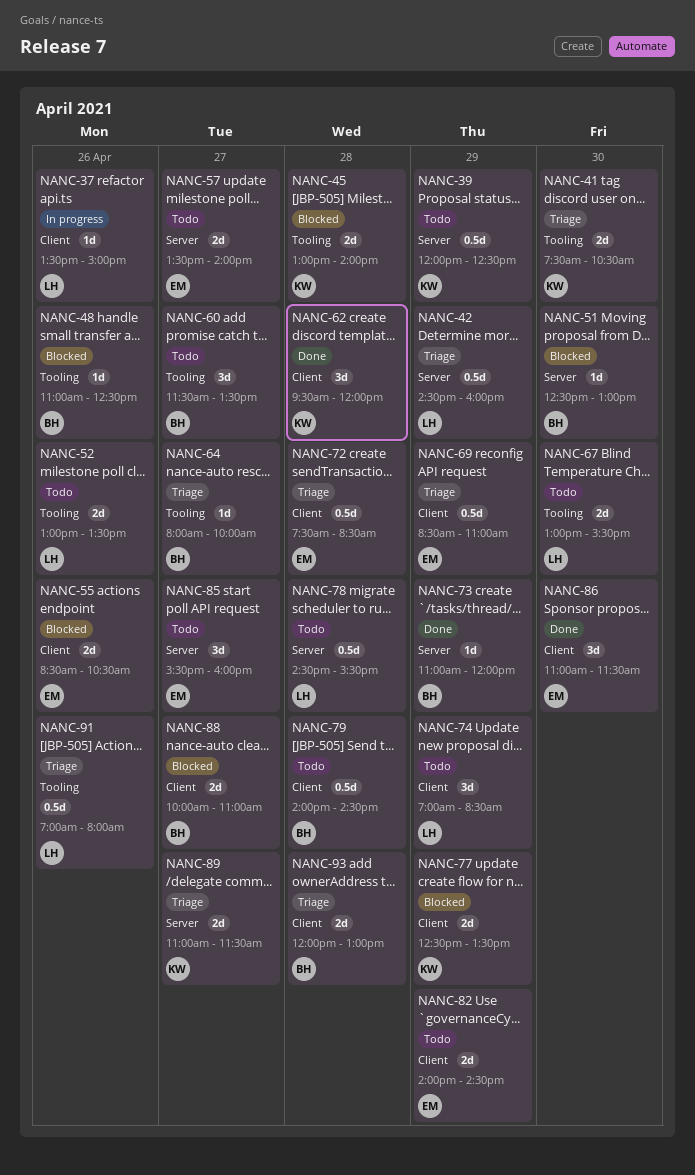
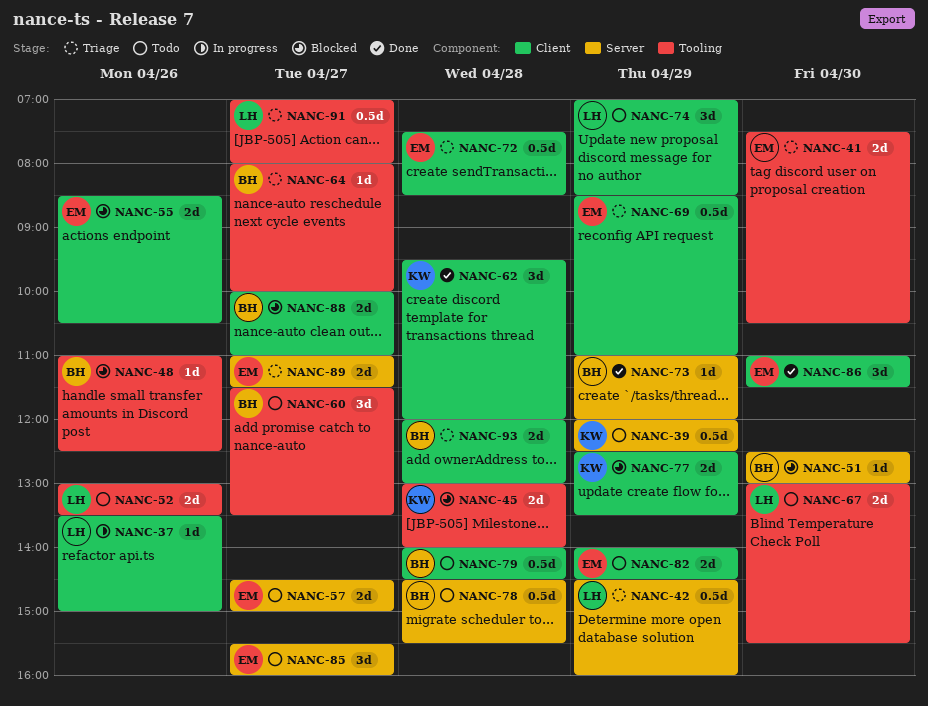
NANC-41, owner: KW -> EM
NANC-57, begins: 13:30 -> 14:30
NANC-57, ends: 14:00 -> 15:00
NANC-78, owner: LH -> BH
NANC-89, owner: KW -> EM
NANC-91, day: Apr 26 -> Apr 27

